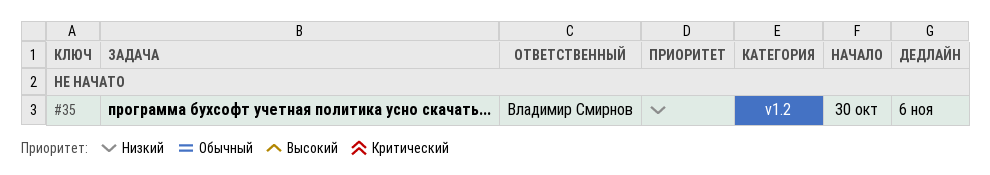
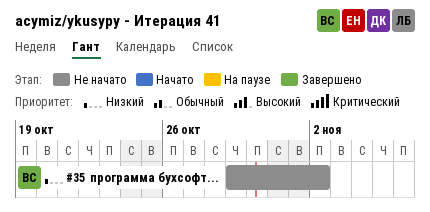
#35, start: Oct 30 -> Oct 29
#35, due: Nov 6 -> Nov 2

